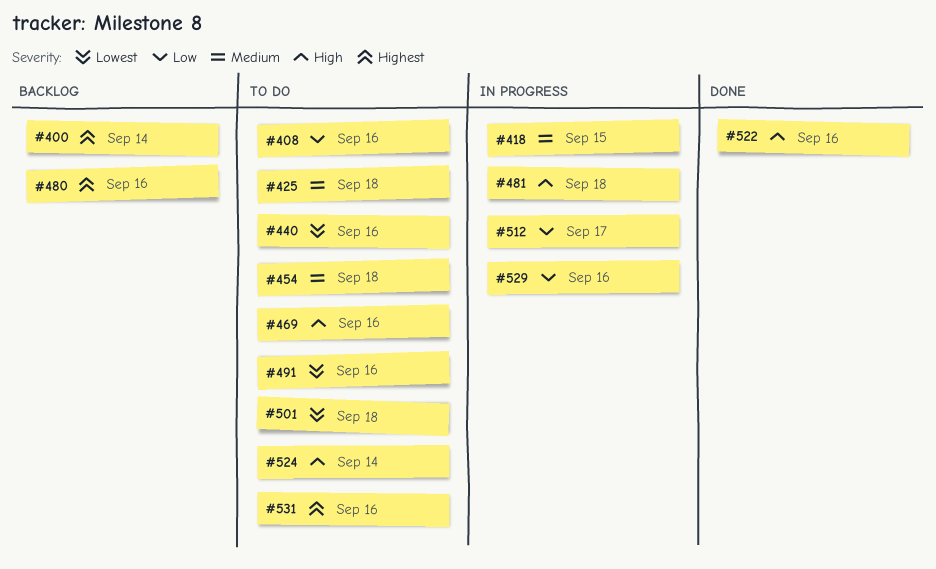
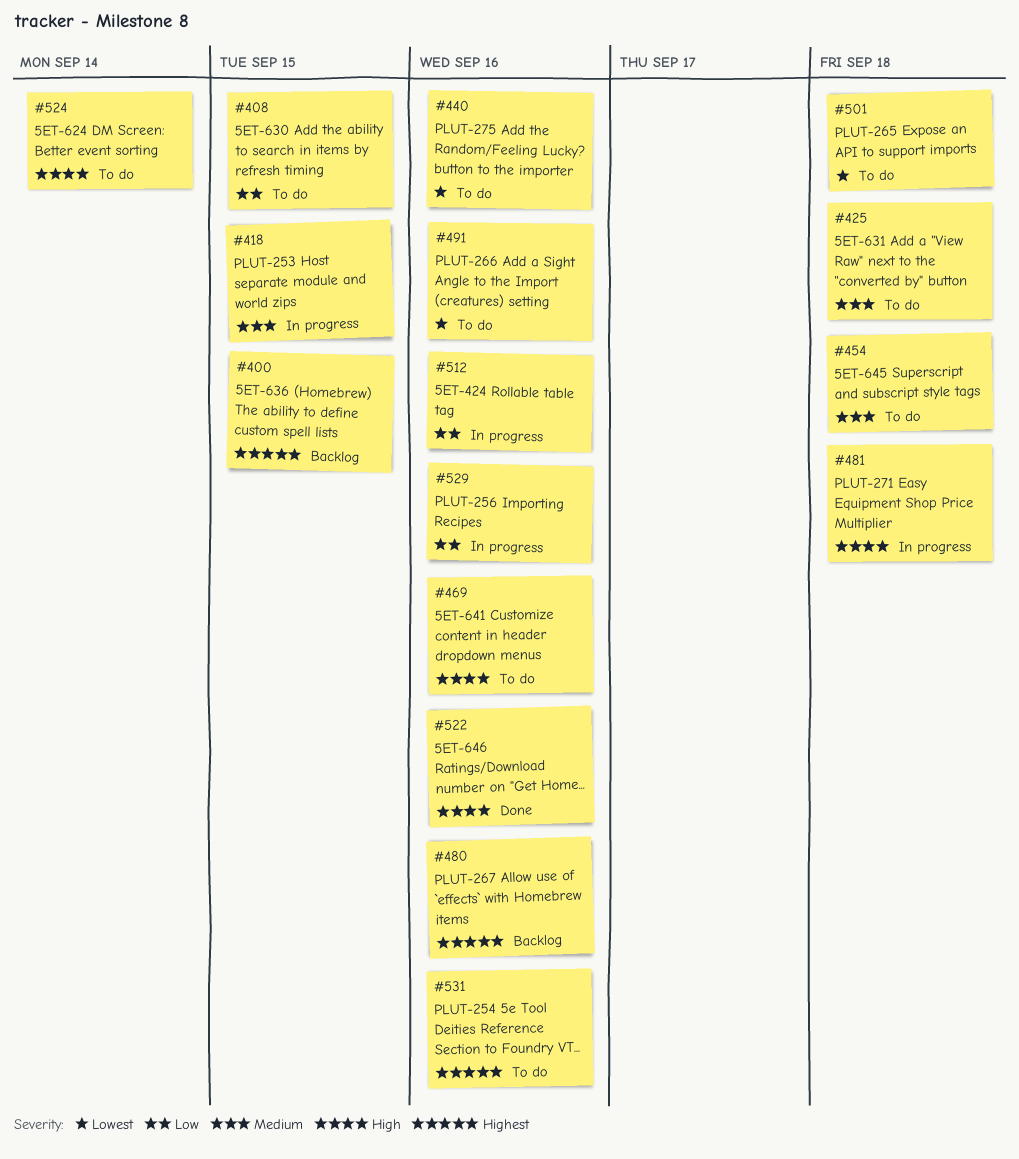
#400, due: Sep 14 -> Sep 15
#408, due: Sep 16 -> Sep 15
#512, due: Sep 17 -> Sep 16

